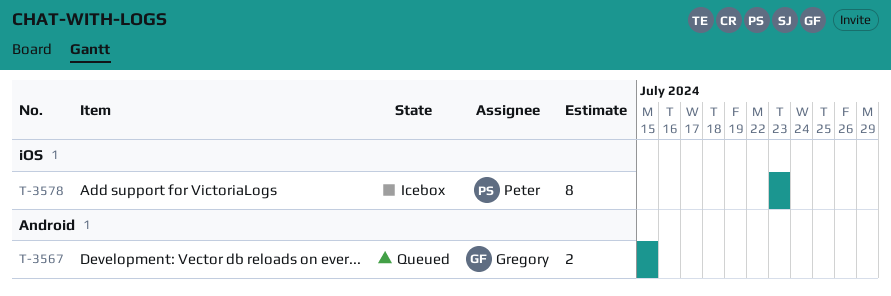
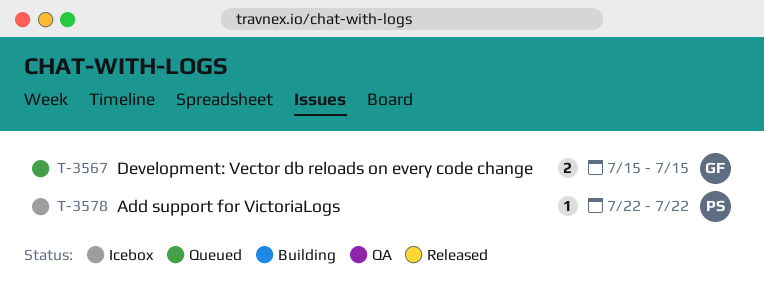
T-3578, estimate: 8 -> 1
T-3578, start: Jul 23 -> Jul 22
T-3578, due: Jul 23 -> Jul 22

